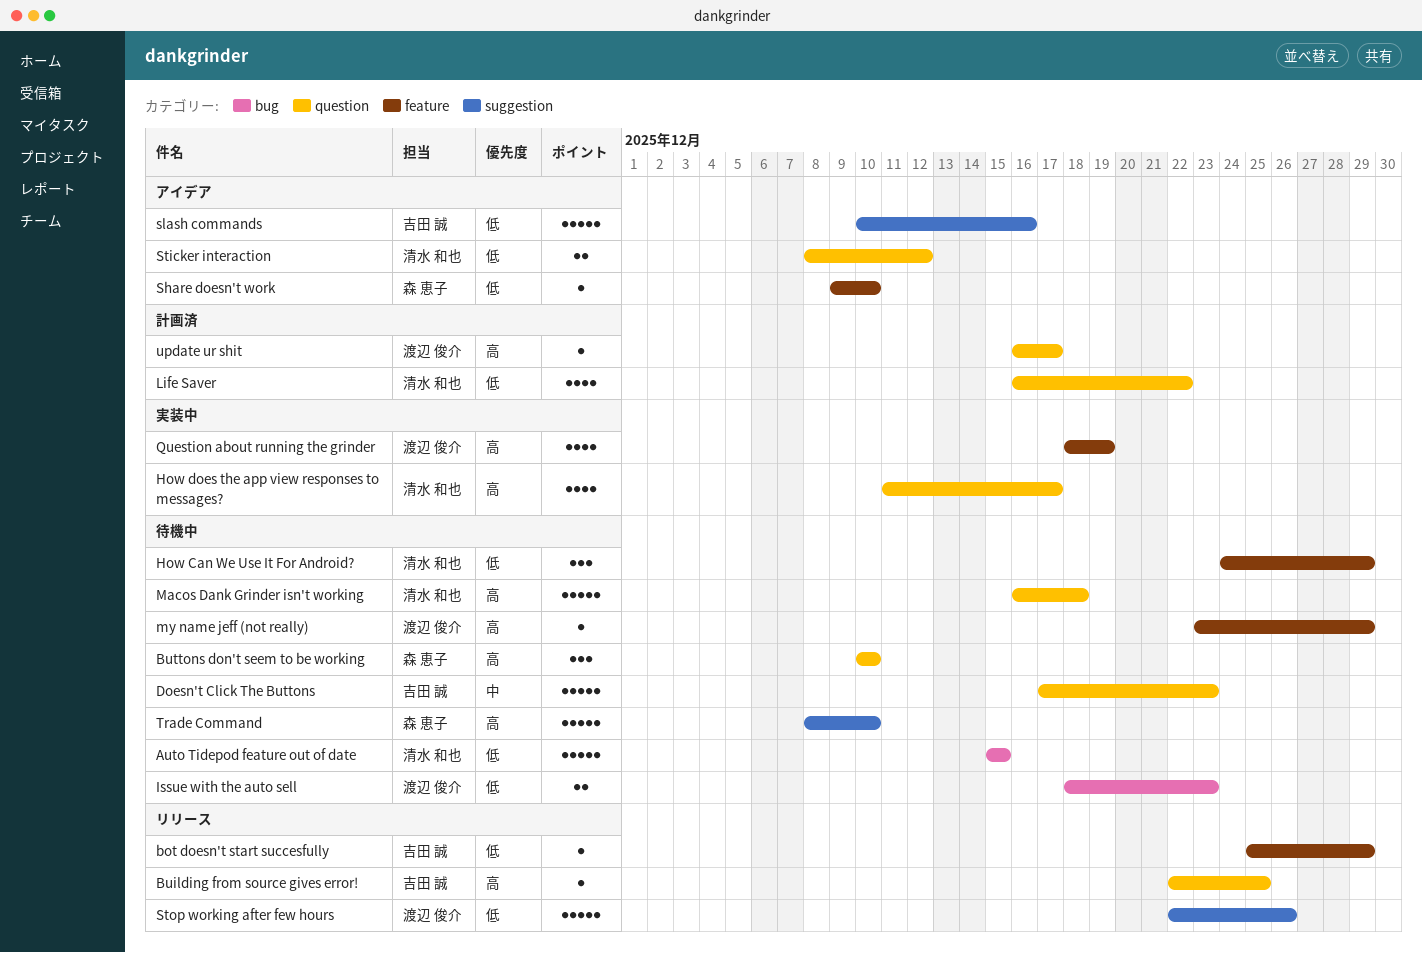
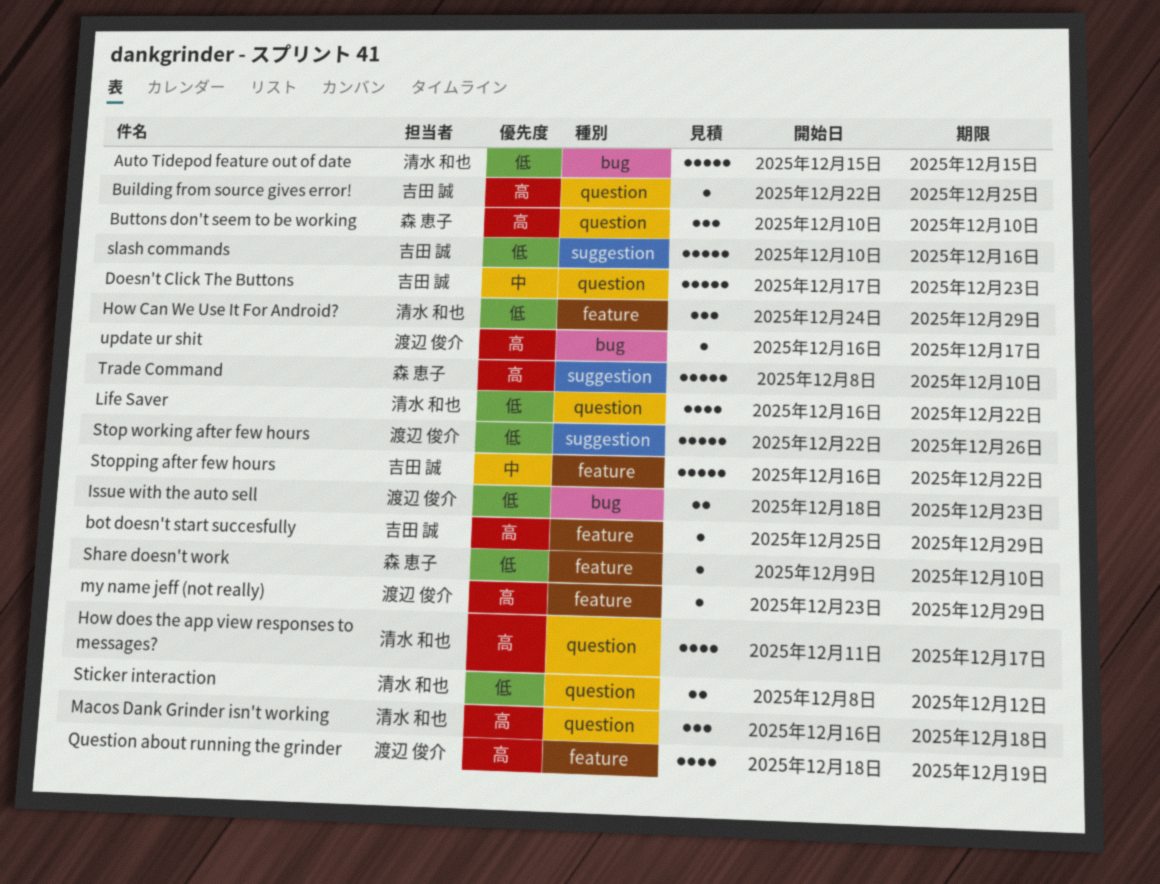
bot doesn't start succesfully, priority: 低 -> 高
Macos Dank Grinder isn't working, estimate: 5 -> 3
Stopping after few hours: none -> present
update ur shit, label: question -> bug

